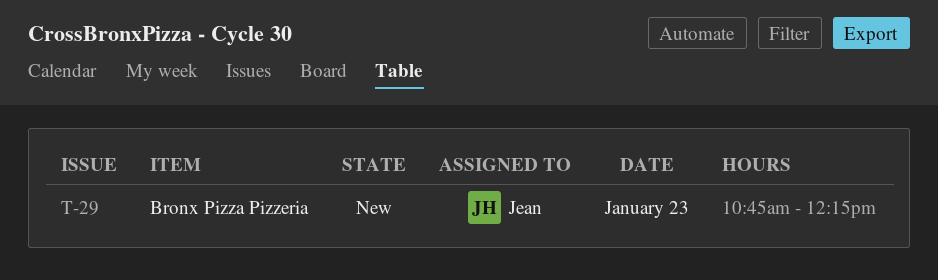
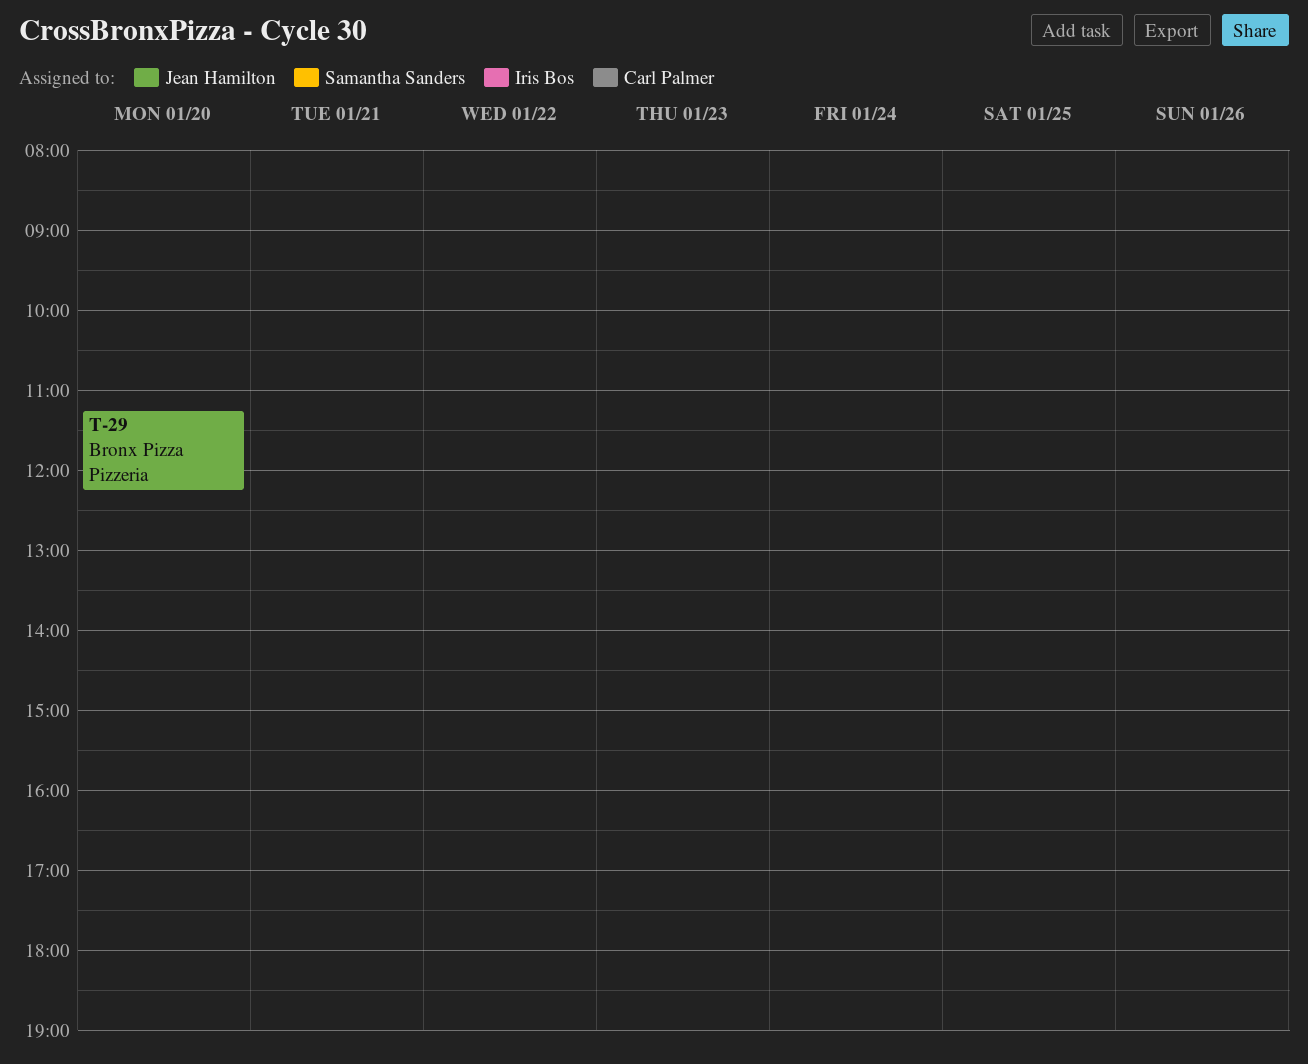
T-29, day: Jan 23 -> Jan 20
T-29, begins: 10:45 -> 11:15

